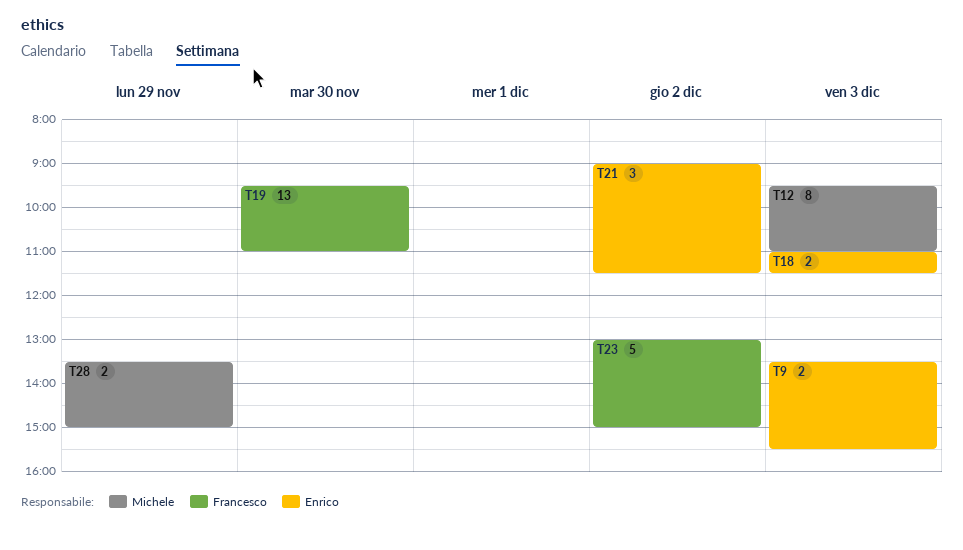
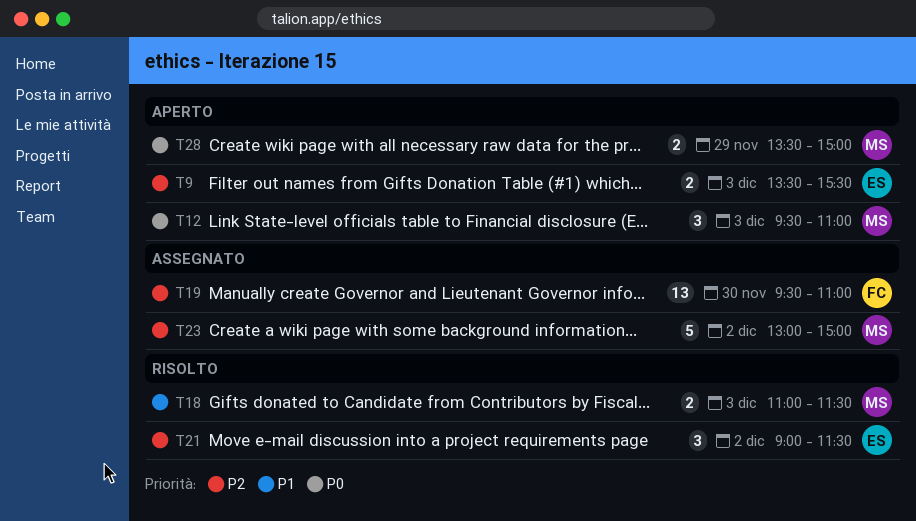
T12, estimate: 8 -> 3
T18, owner: Enrico -> Michele
T23, owner: Francesco -> Michele

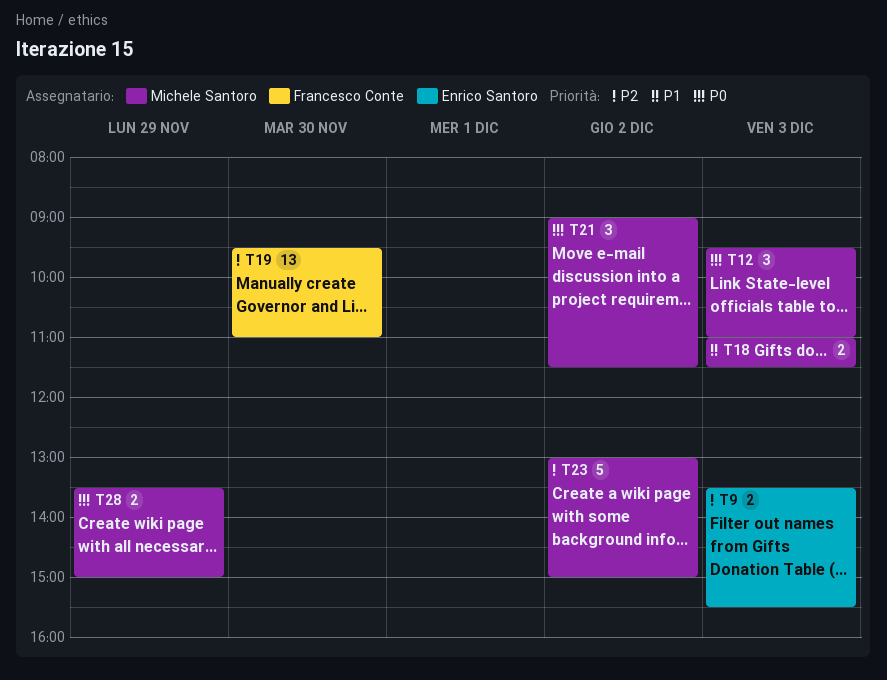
T21, owner: Enrico Santoro -> Michele Santoro
T21, priority: P2 -> P0

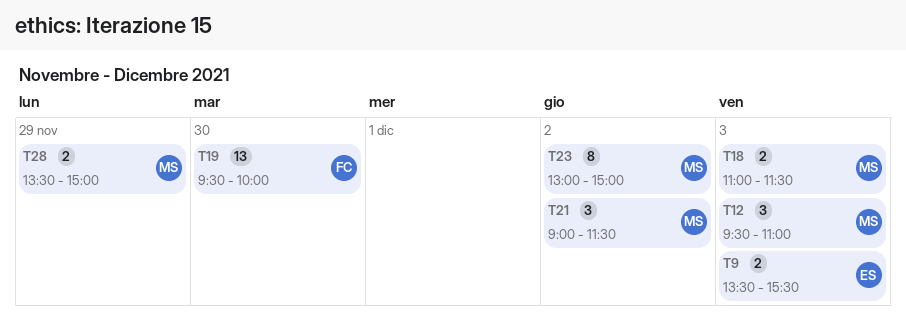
T19, ends: 11:00 -> 10:00
T23, estimate: 5 -> 8

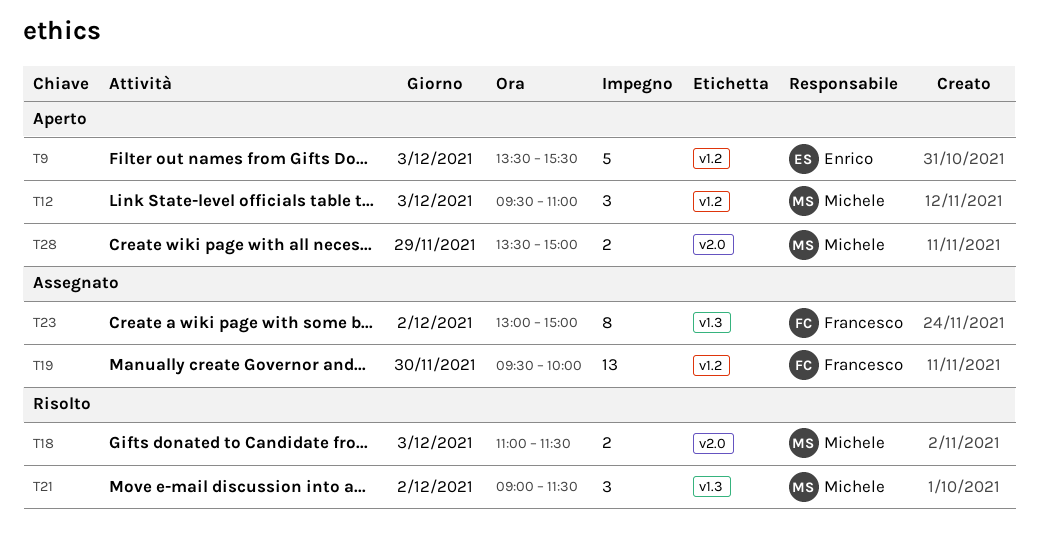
T9, estimate: 2 -> 5
T23, owner: Michele -> Francesco

